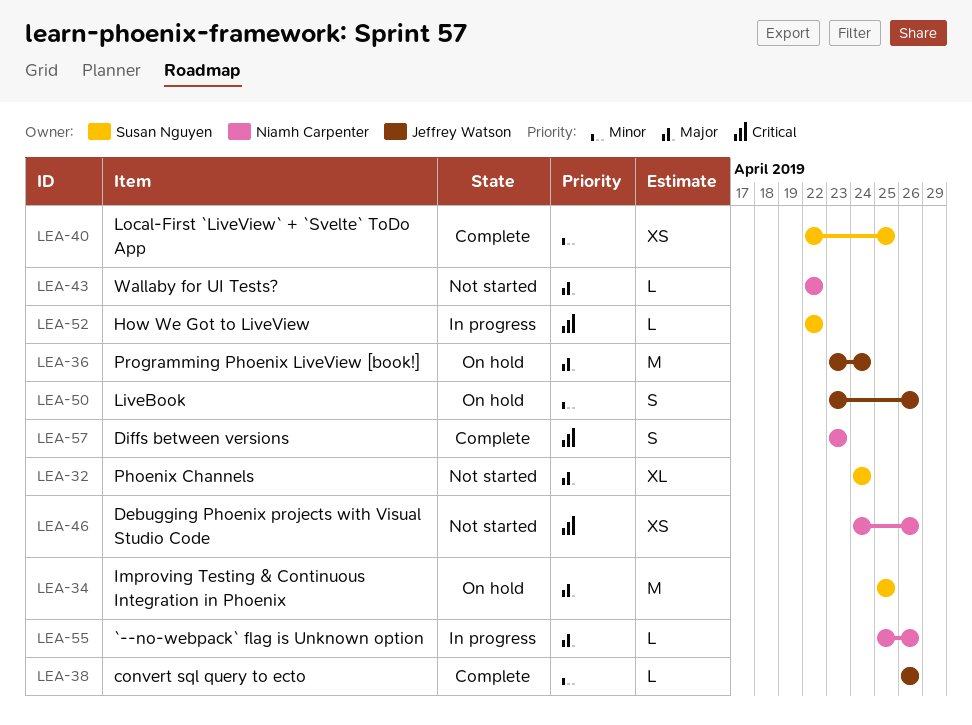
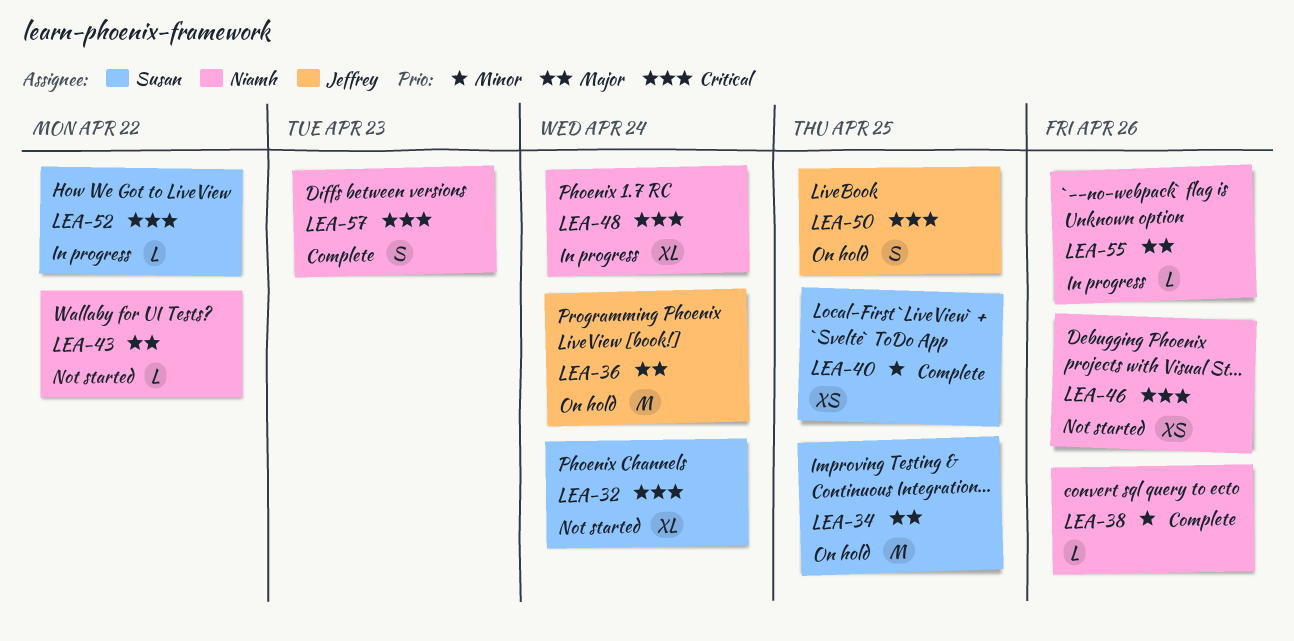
LEA-32, priority: Major -> Critical
LEA-38, owner: Jeffrey Watson -> Niamh Carpenter
LEA-48: none -> present
LEA-50, priority: Minor -> Critical
LEA-50, due: Apr 26 -> Apr 25

